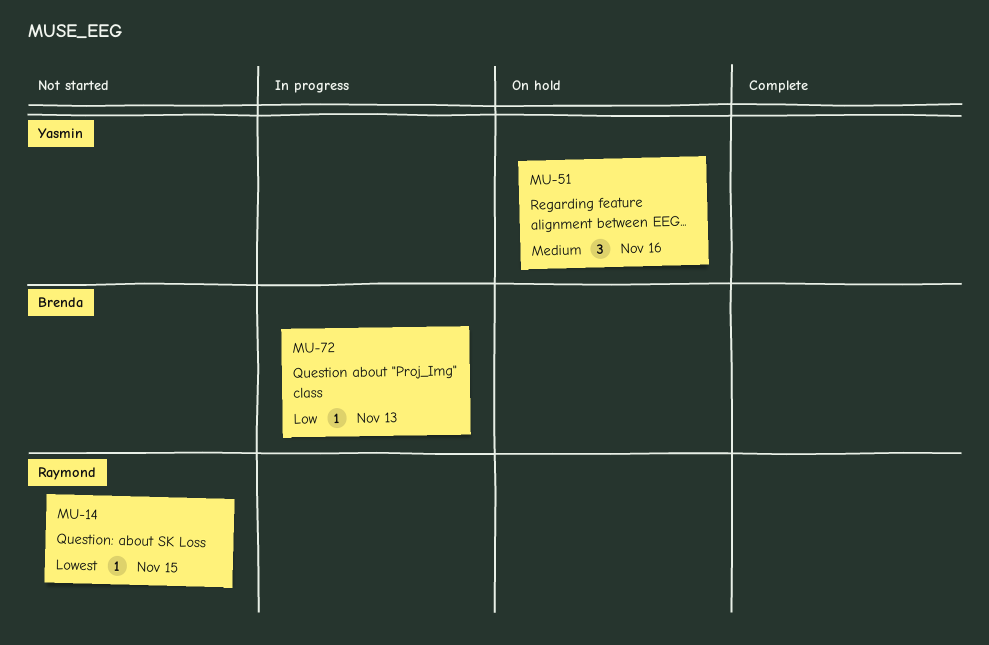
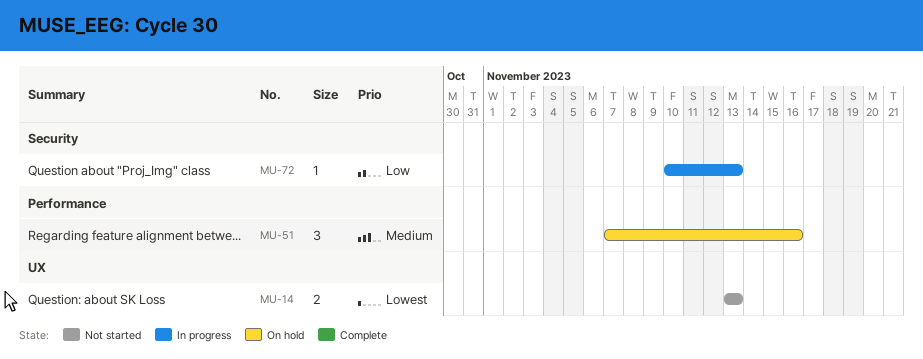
MU-14, estimate: 1 -> 2
MU-14, due: Nov 15 -> Nov 13

